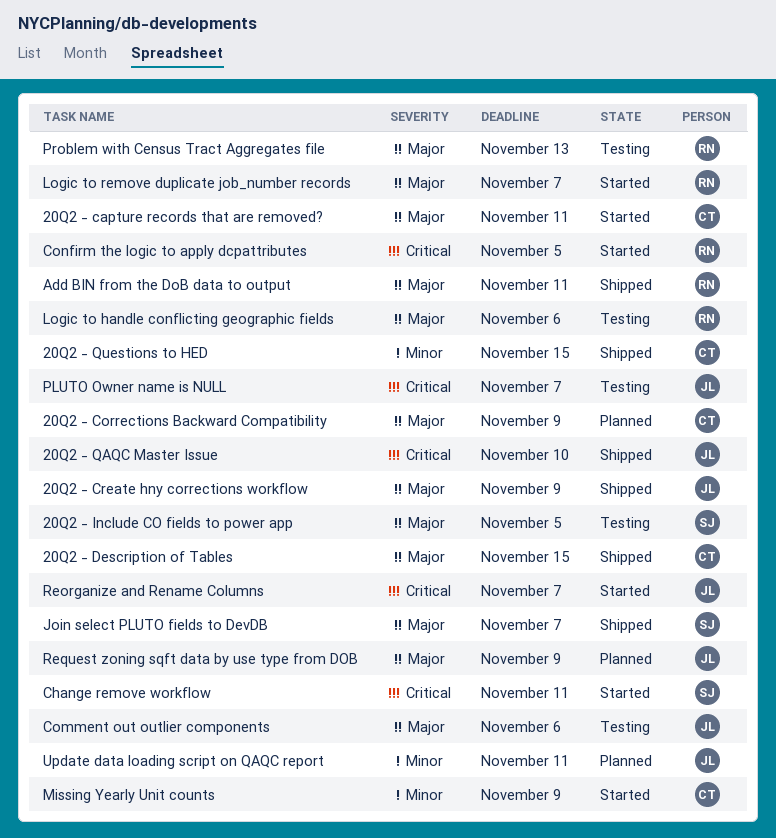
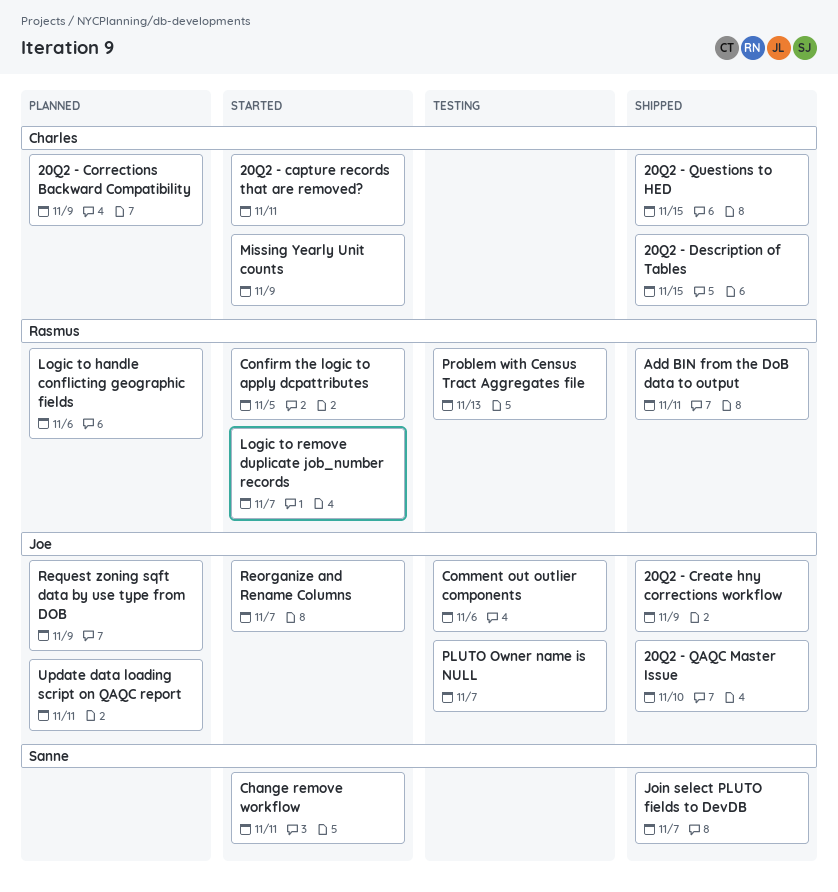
20Q2 - Include CO fields to power app: present -> none
Logic to handle conflicting geographic fields, status: Testing -> Planned

